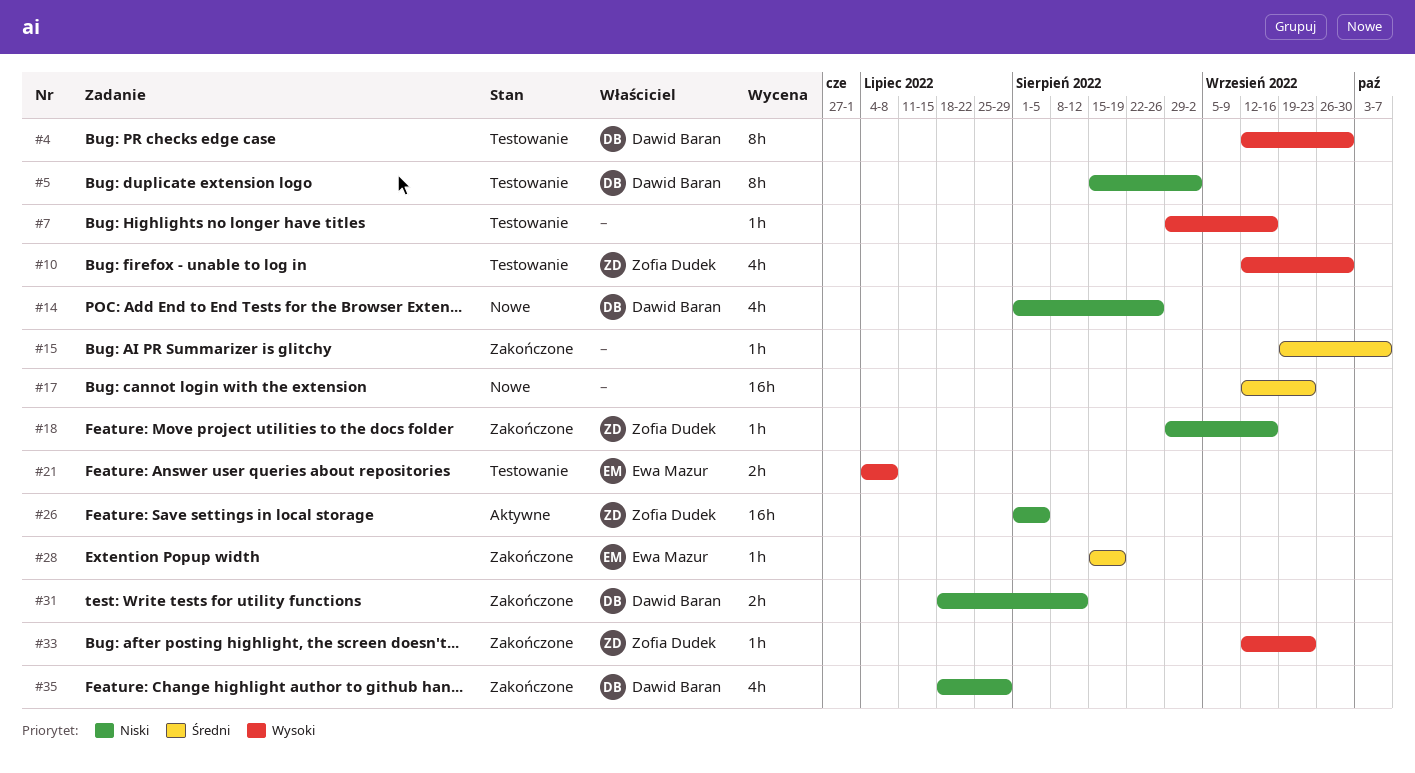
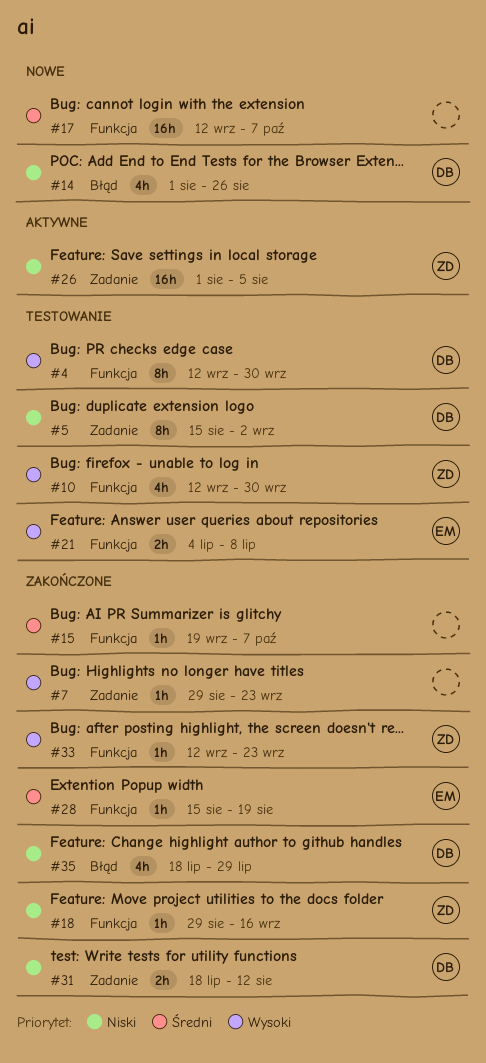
#7, status: Testowanie -> Zakończone
#7, due: Sep 16 -> Sep 23
#17, due: Sep 23 -> Oct 7

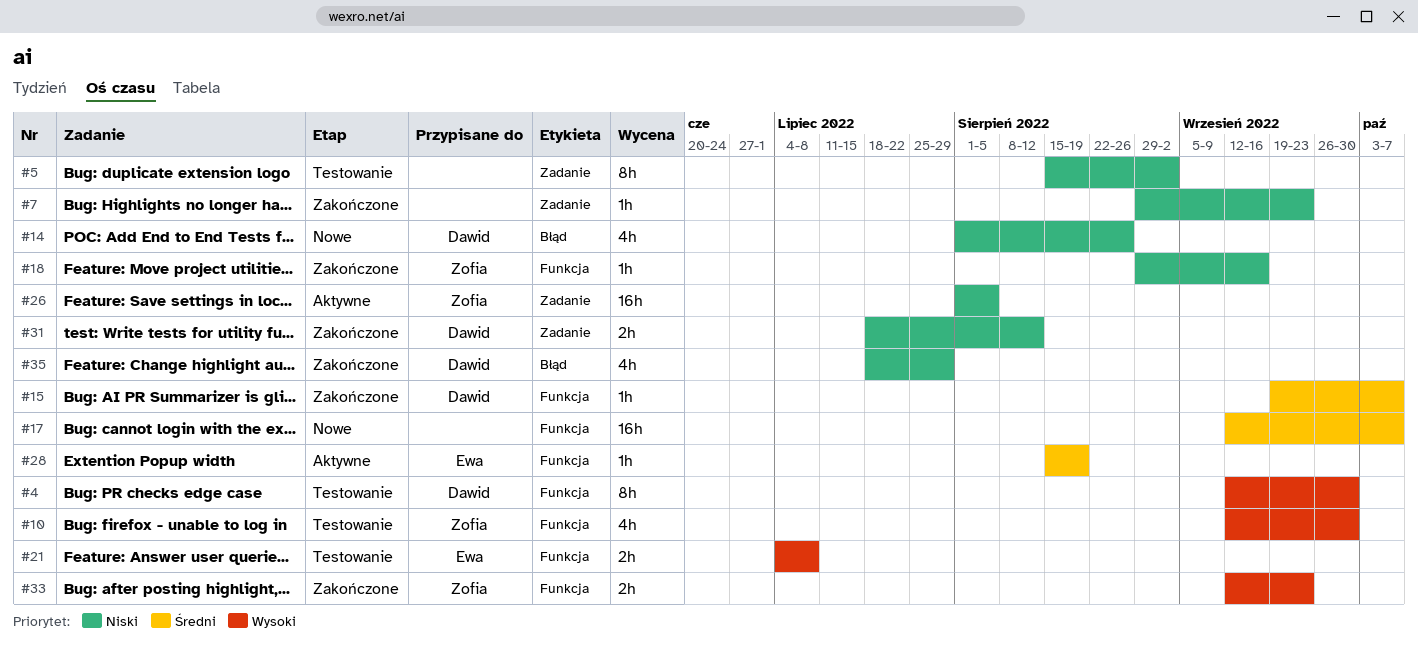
#5, owner: Dawid -> none
#7, priority: Wysoki -> Niski
#15, owner: none -> Dawid
#28, status: Zakończone -> Aktywne
#33, estimate: 1h -> 2h

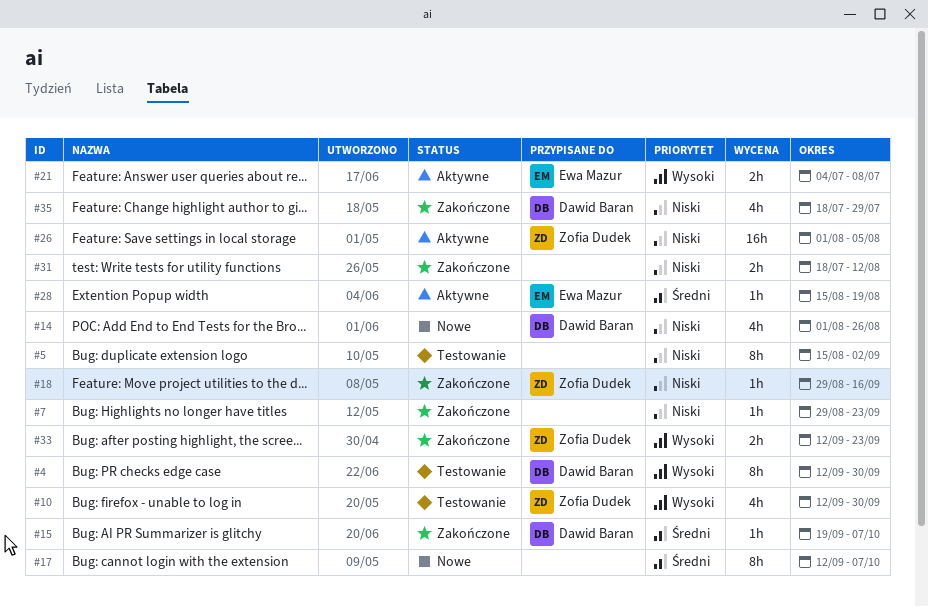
#17, estimate: 16h -> 8h
#21, status: Testowanie -> Aktywne
#31, owner: Dawid Baran -> none

